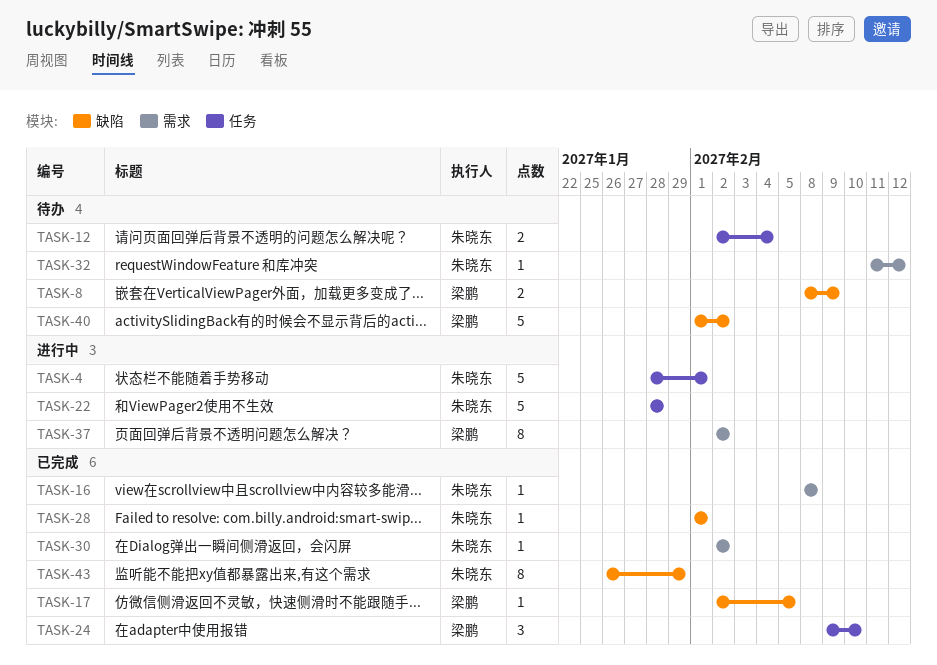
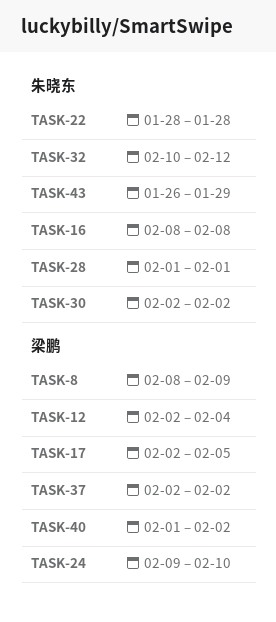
TASK-4: present -> none
TASK-12, owner: 朱晓东 -> 梁鹏
TASK-32, start: Feb 11 -> Feb 10

